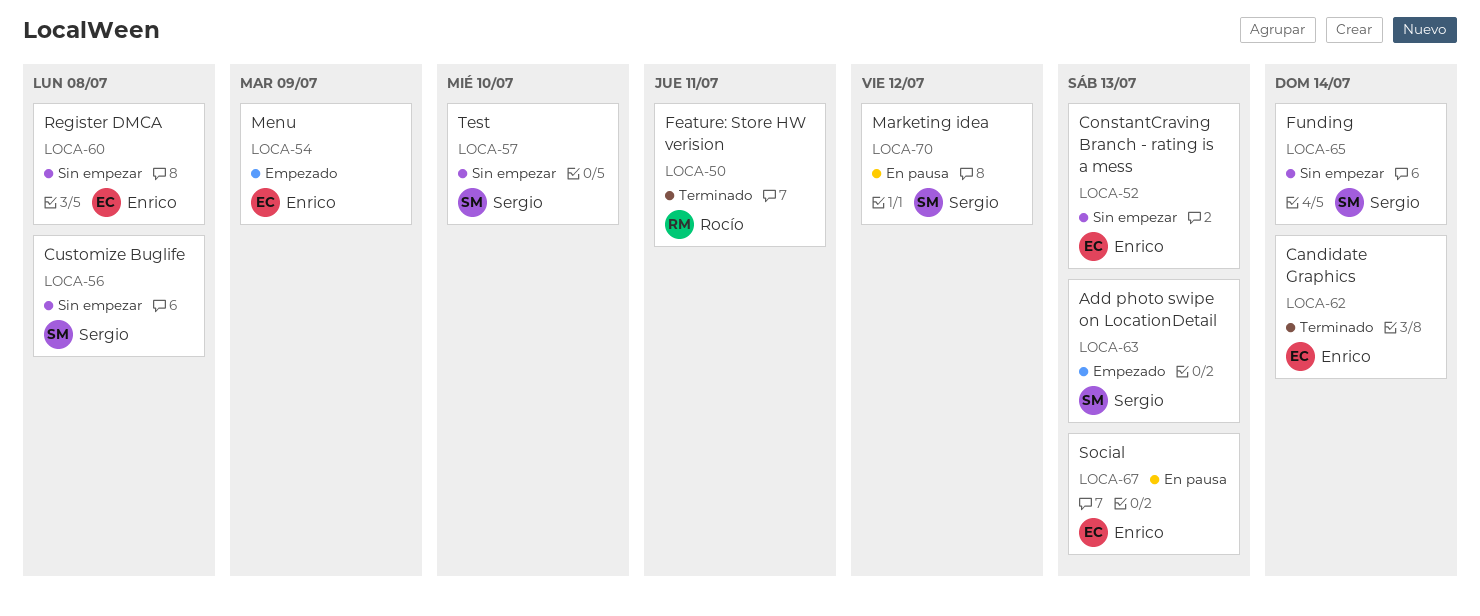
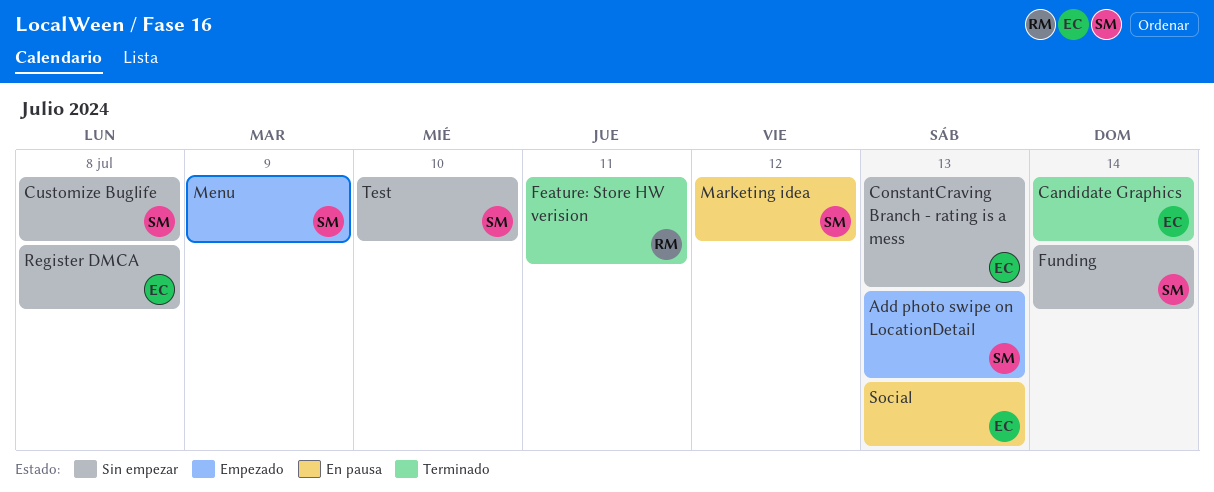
Menu, owner: Enrico -> Sergio

